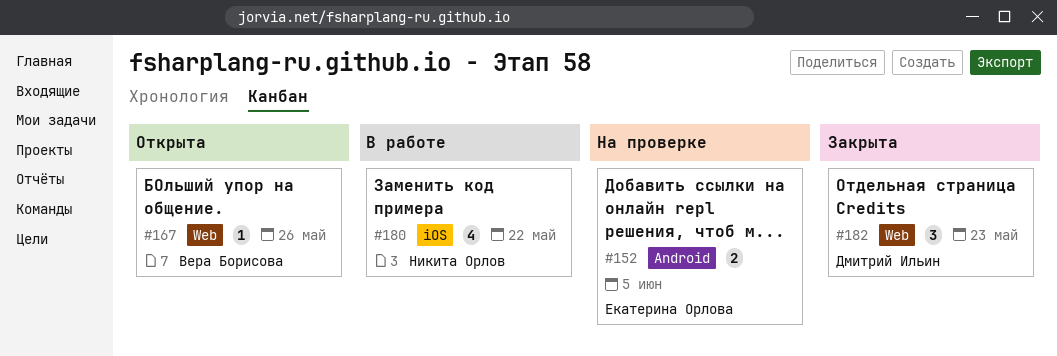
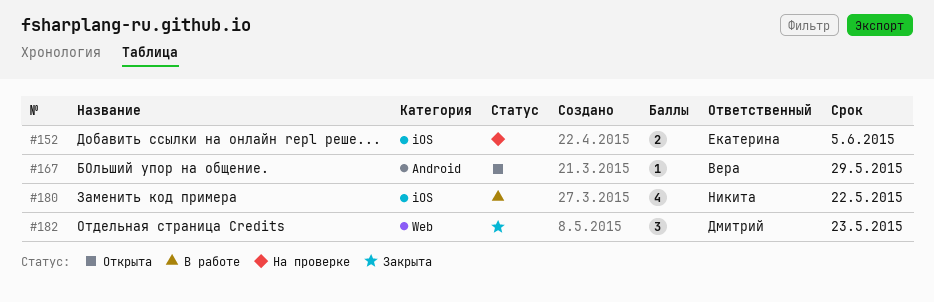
#152, label: Android -> iOS
#167, label: Web -> Android
#167, due: May 26 -> May 29

